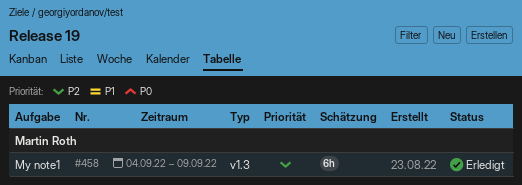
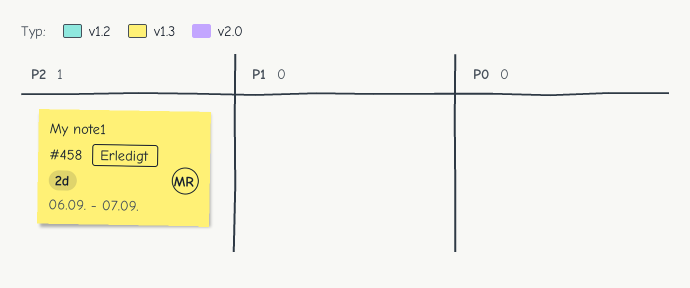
#458, estimate: 6h -> 2d
#458, start: Sep 4 -> Sep 6
#458, due: Sep 9 -> Sep 7

